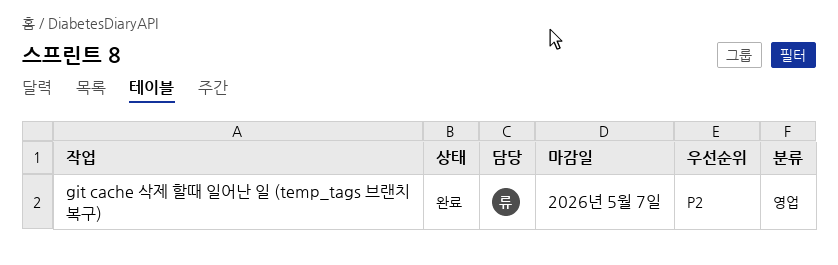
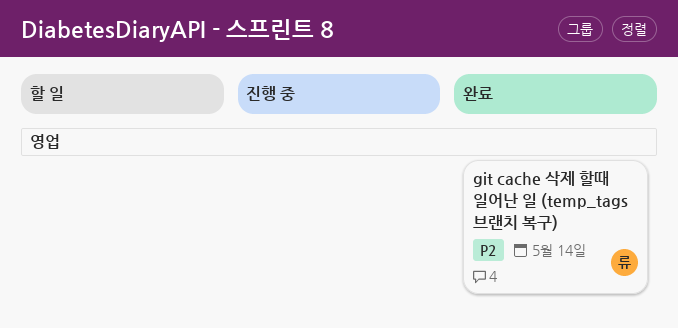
git cache 삭제 할때 일어난 일 (temp_tags 브랜치 복구), due: May 7 -> May 14

